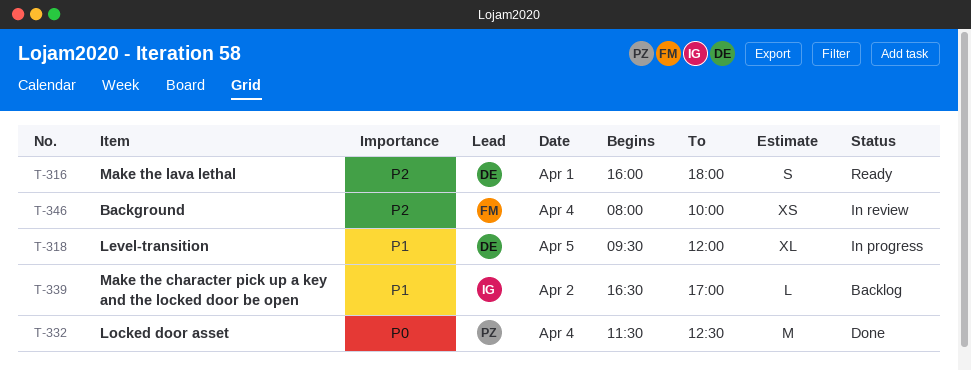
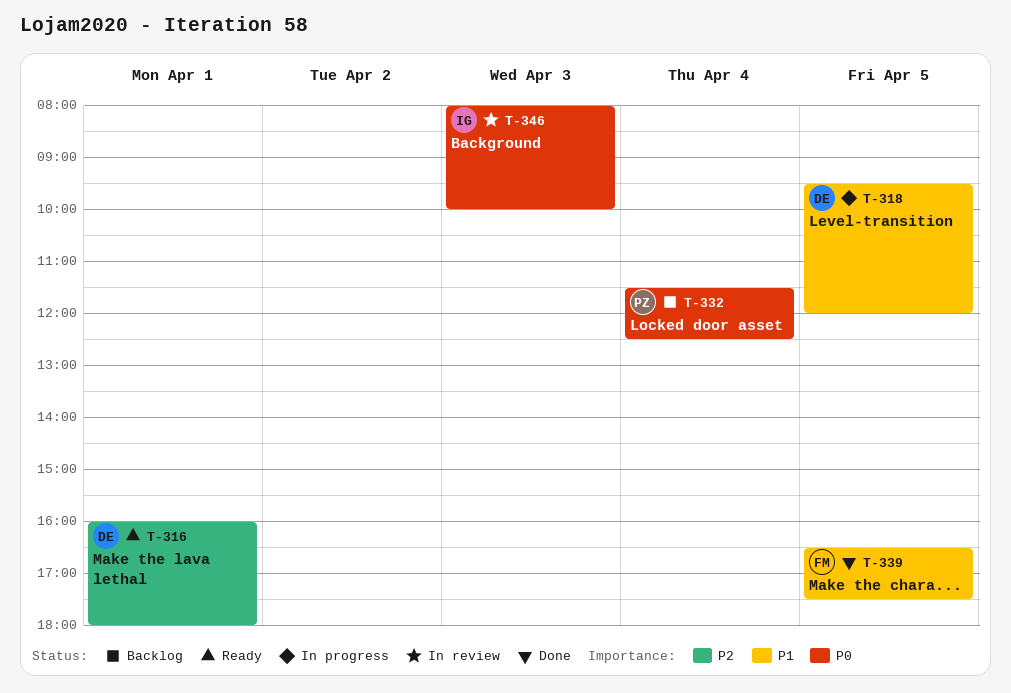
T-332, status: Done -> Backlog
T-339, status: Backlog -> Done
T-339, owner: IG -> FM
T-339, day: Apr 2 -> Apr 5
T-339, ends: 17:00 -> 17:30
T-346, owner: FM -> IG
T-346, priority: P2 -> P0
T-346, day: Apr 4 -> Apr 3

